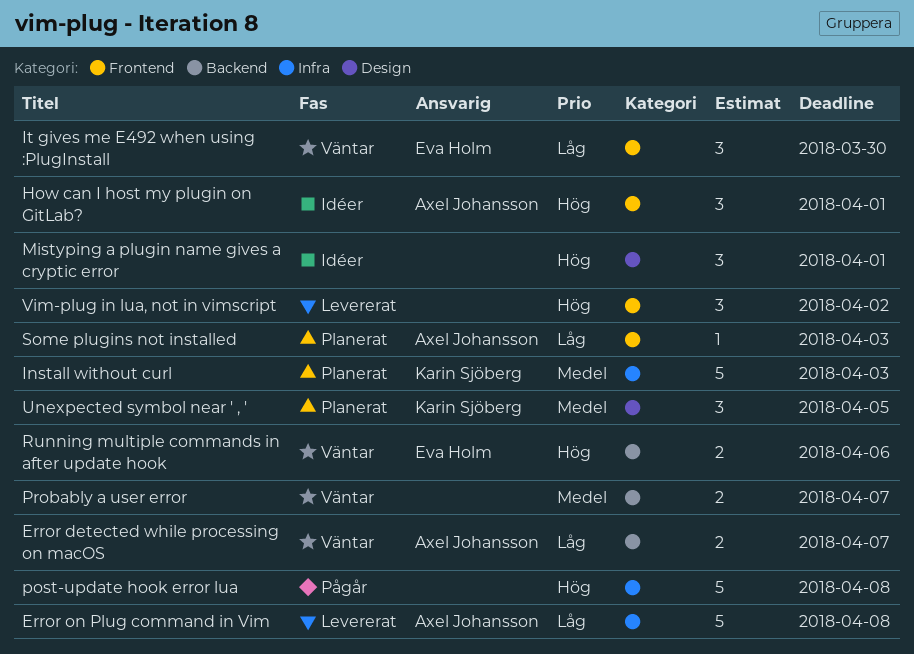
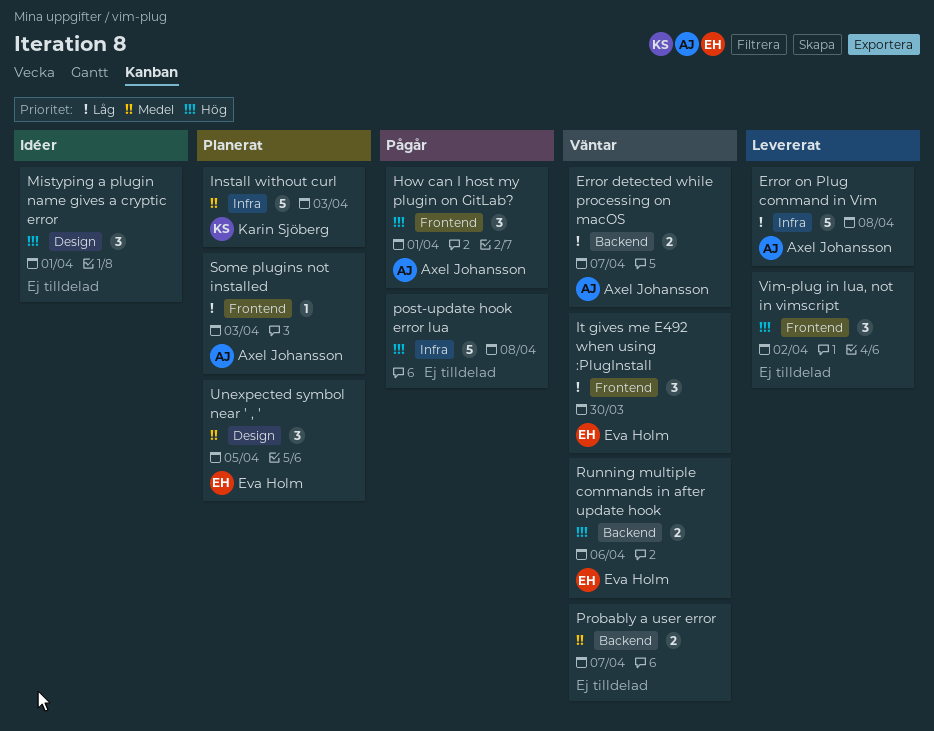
How can I host my plugin on GitLab?, status: Idéer -> Pågår
Unexpected symbol near ' , ', owner: Karin Sjöberg -> Eva Holm

